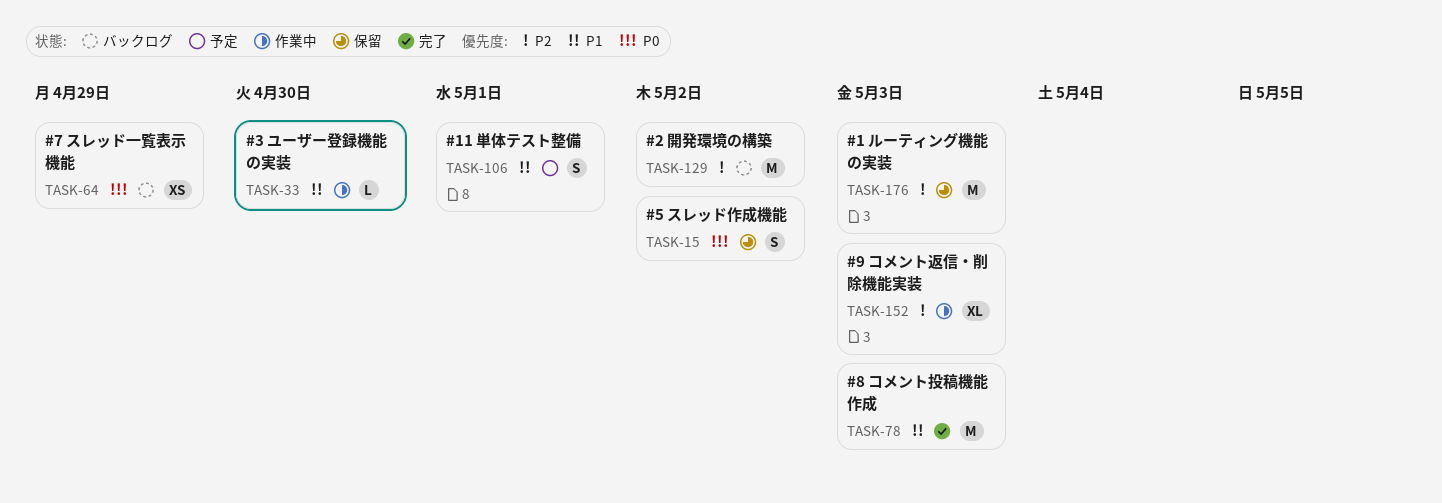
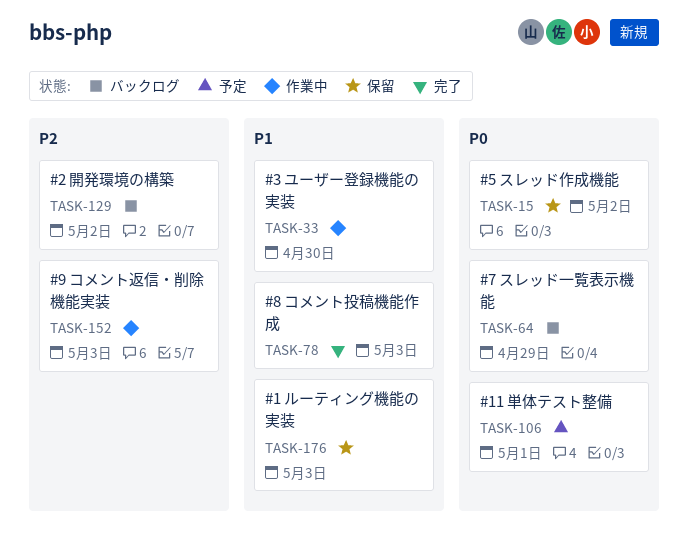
TASK-106, priority: P1 -> P0
TASK-176, priority: P2 -> P1

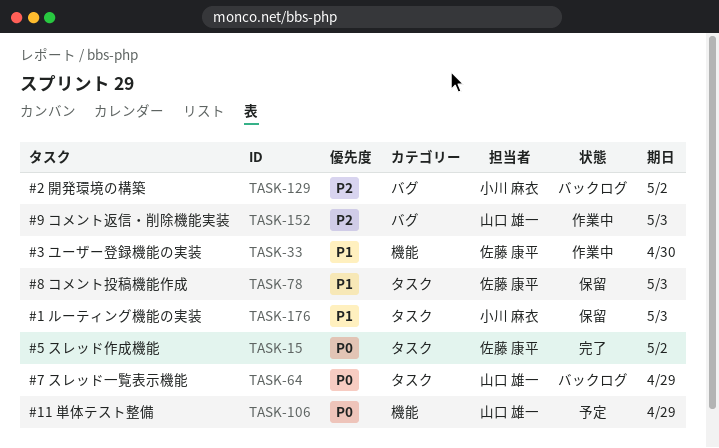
TASK-15, status: 保留 -> 完了
TASK-78, status: 完了 -> 保留
TASK-106, due: May 1 -> Apr 29

